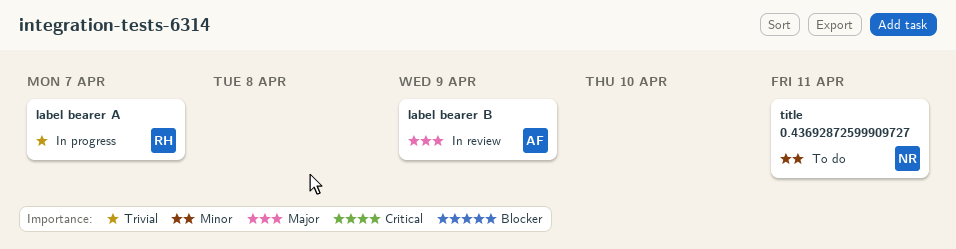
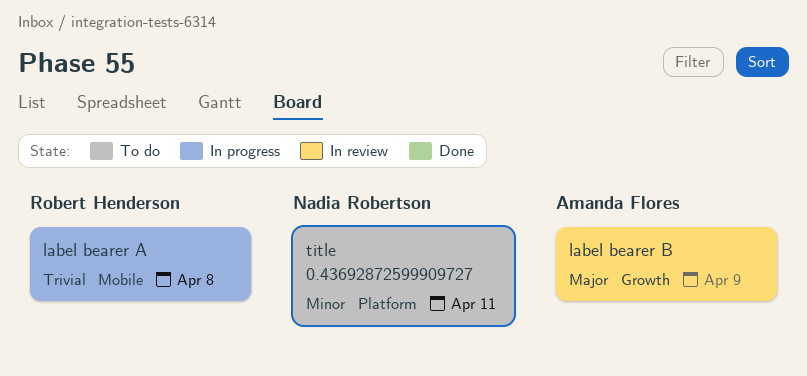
label bearer A, due: Apr 7 -> Apr 8

